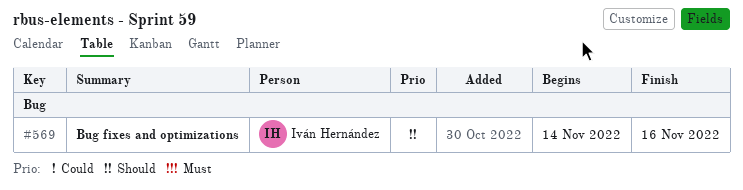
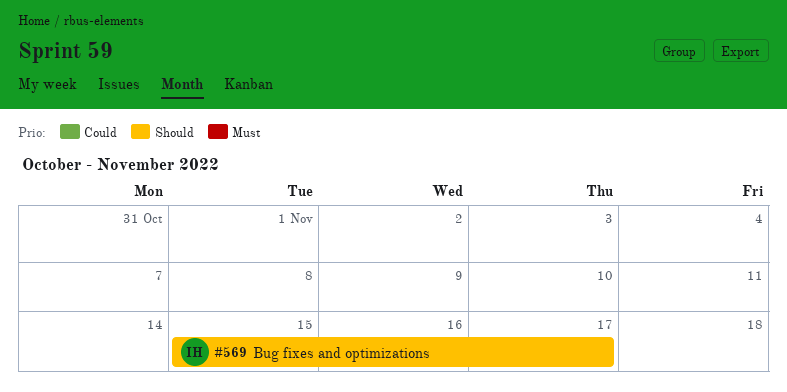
#569, start: Nov 14 -> Nov 15
#569, due: Nov 16 -> Nov 17

